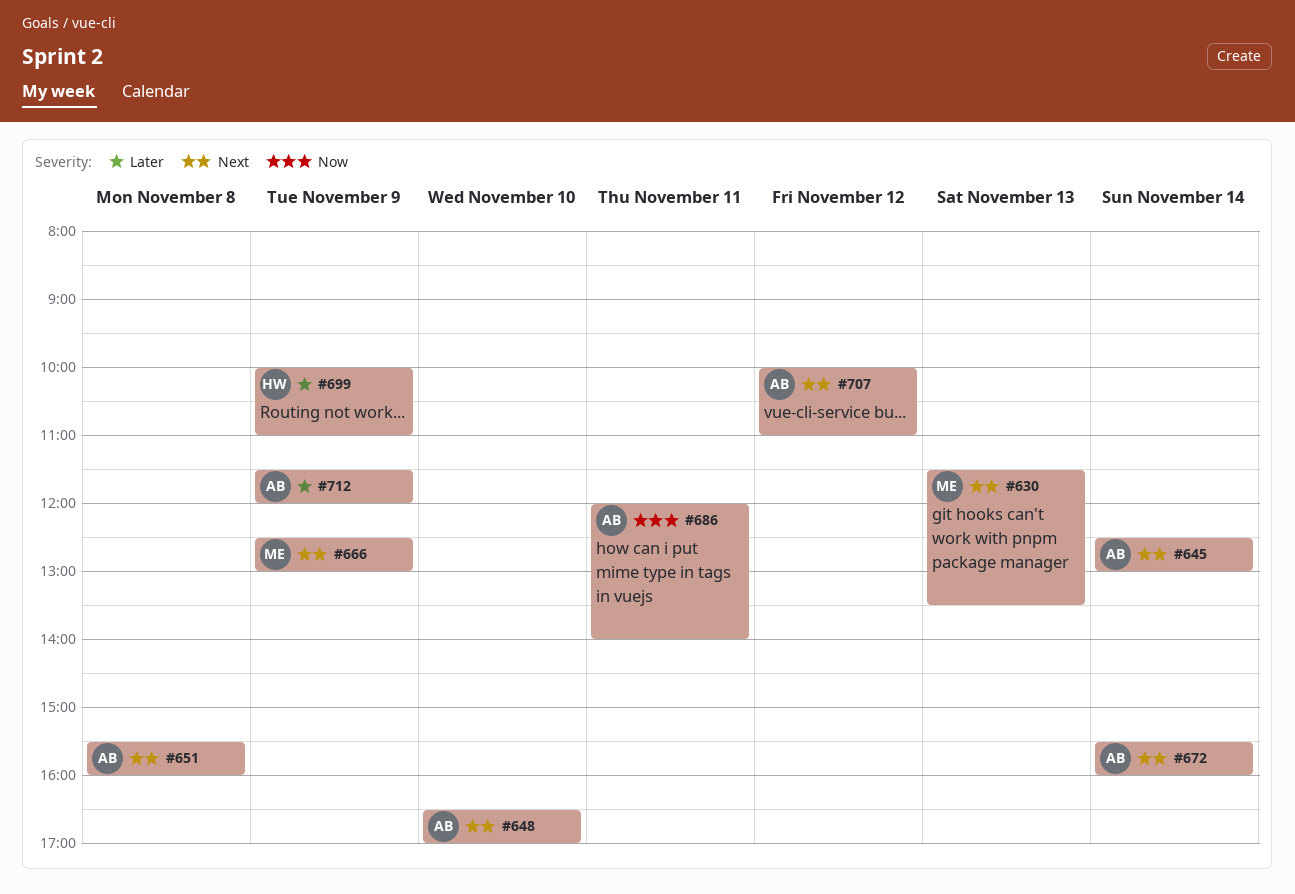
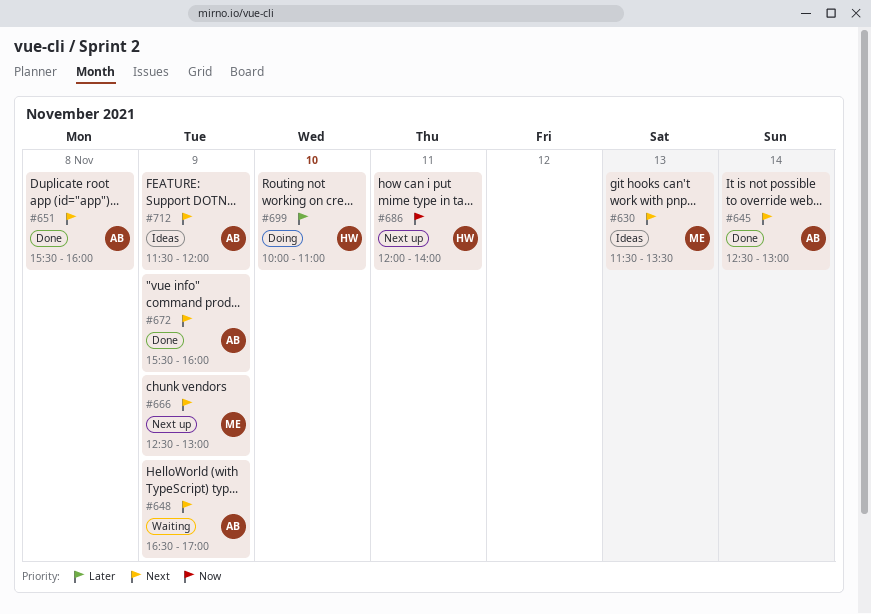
#648, day: Nov 10 -> Nov 9
#672, day: Nov 14 -> Nov 9
#686, owner: AB -> HW
#699, day: Nov 9 -> Nov 10
#707: present -> none
#712, priority: Later -> Next

